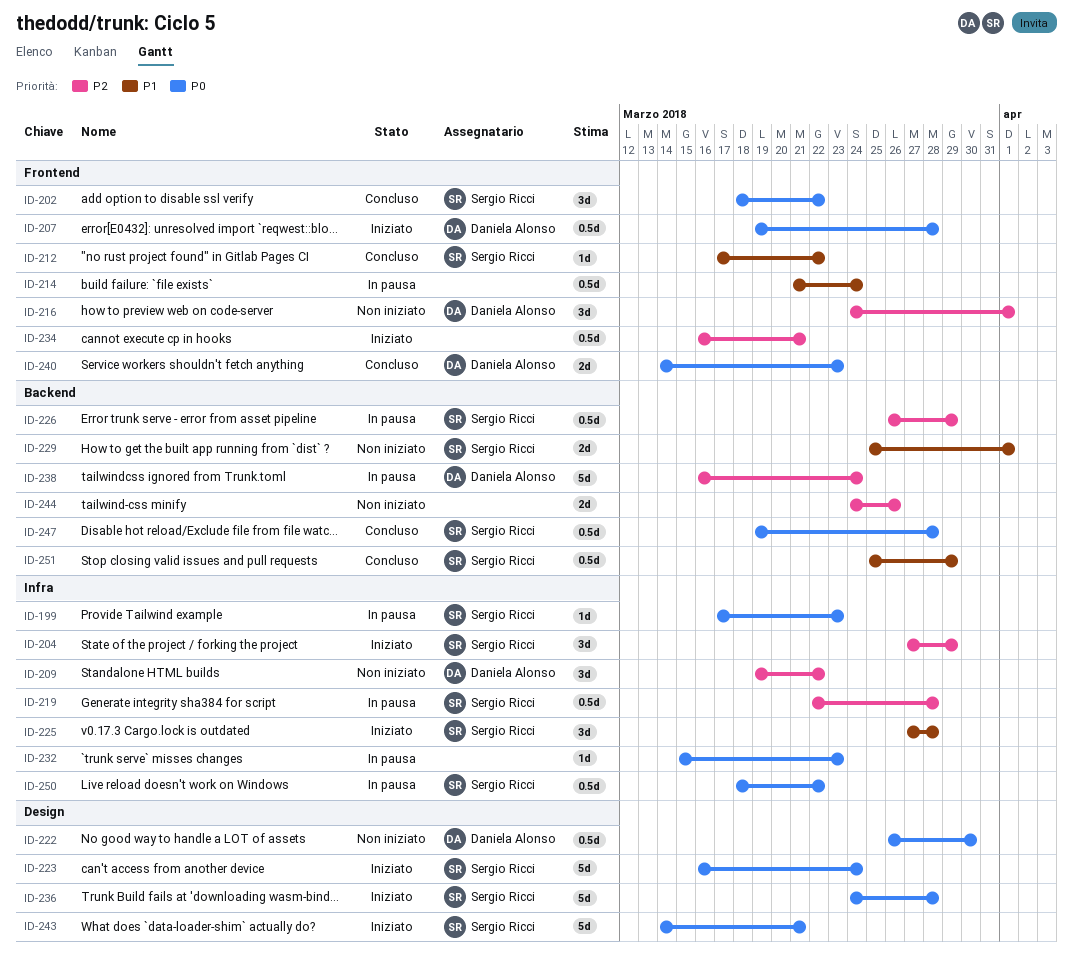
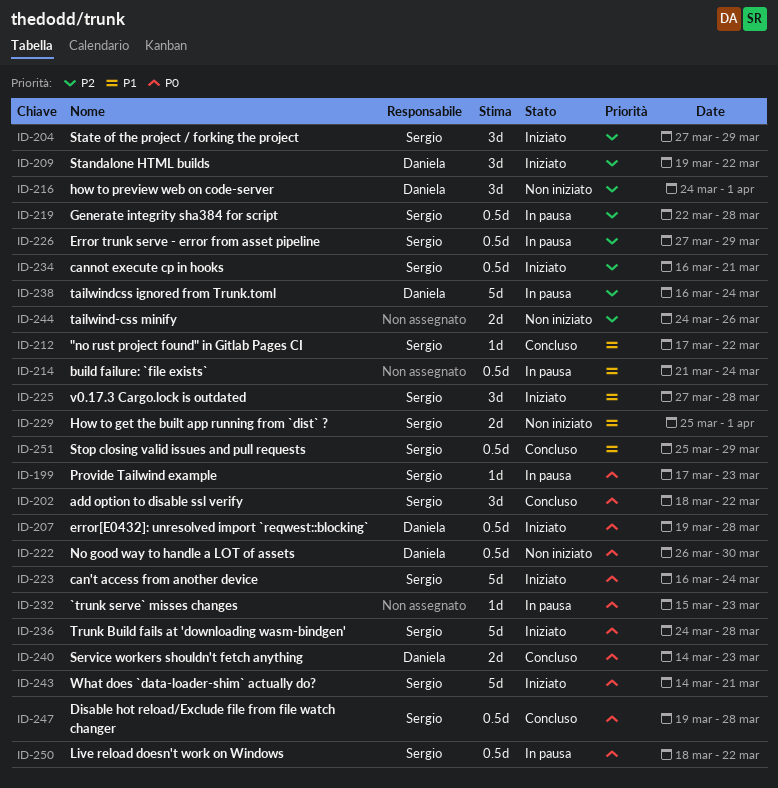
ID-209, status: Non iniziato -> Iniziato
ID-226, start: Mar 26 -> Mar 27
ID-234, owner: none -> Sergio Ricci

